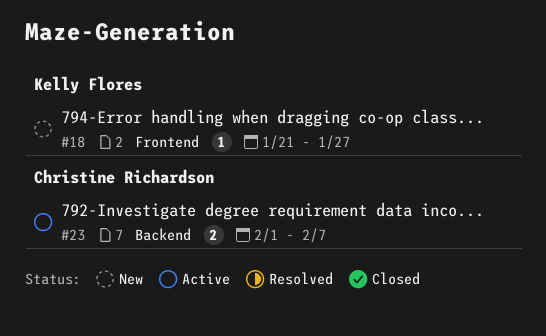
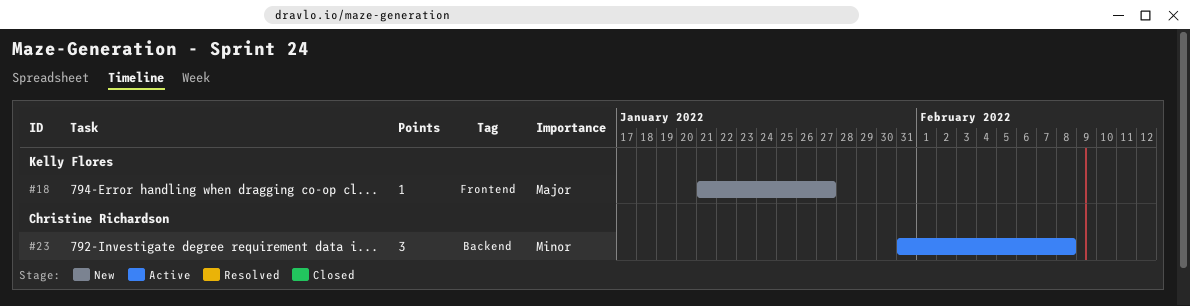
#23, estimate: 2 -> 3
#23, start: Feb 1 -> Jan 31
#23, due: Feb 7 -> Feb 8

